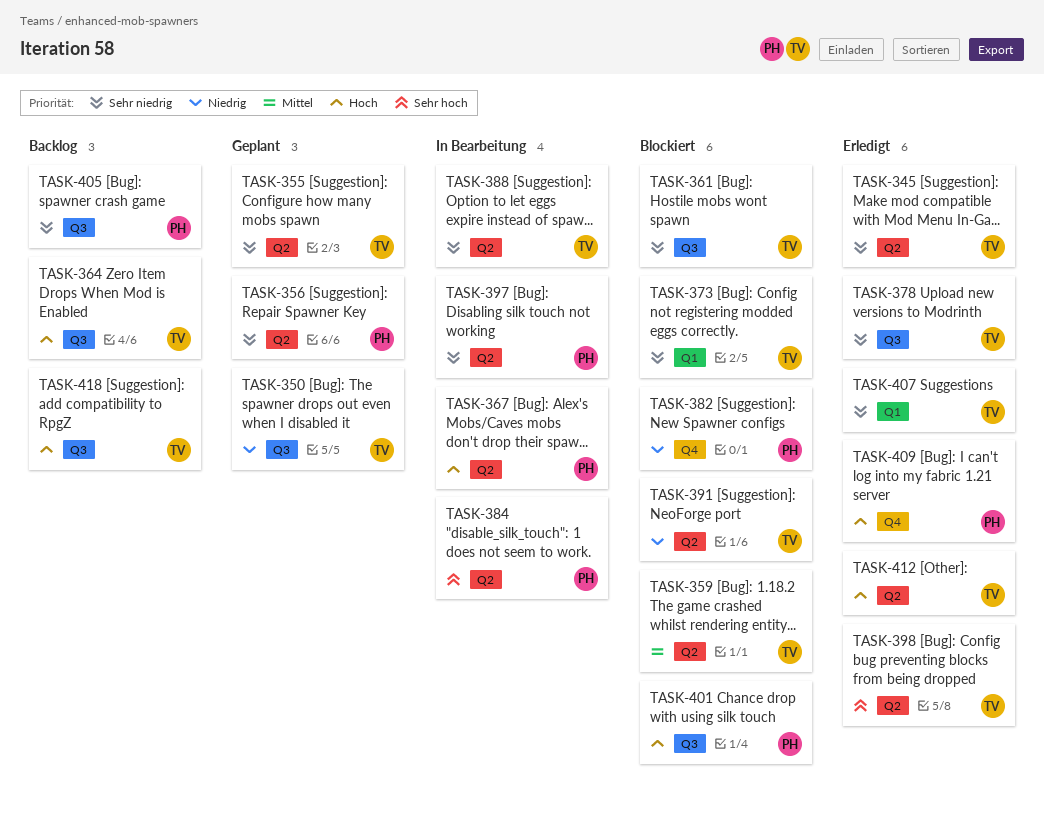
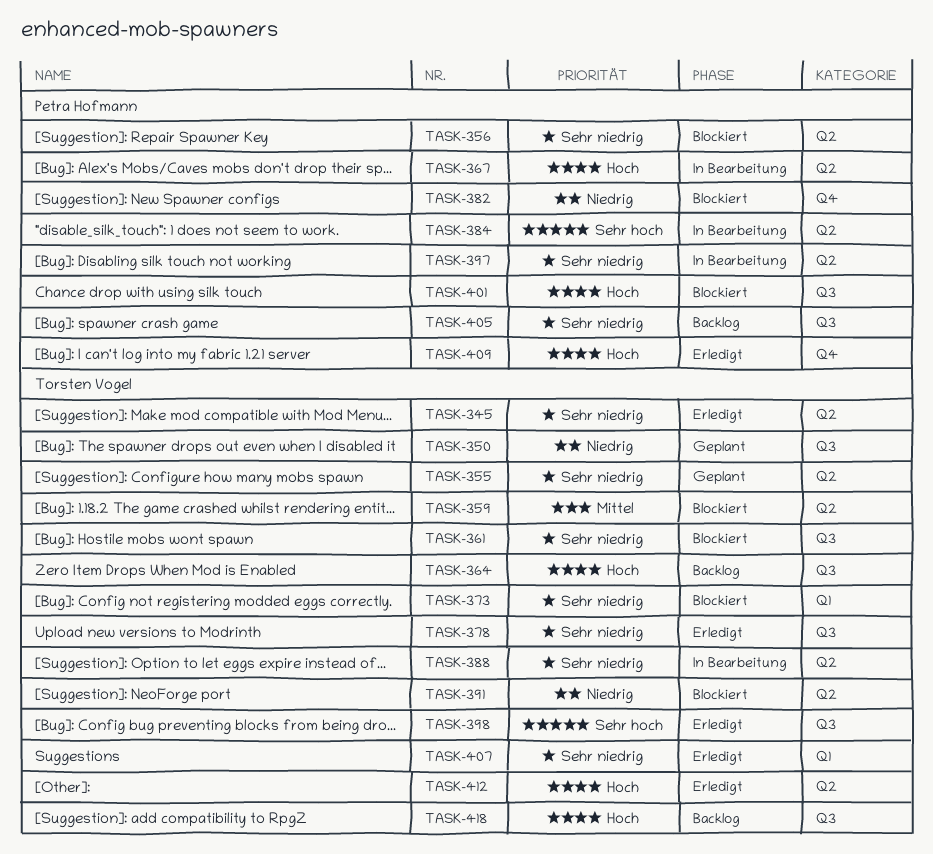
TASK-356, status: Geplant -> Blockiert
TASK-398, label: Q2 -> Q3

